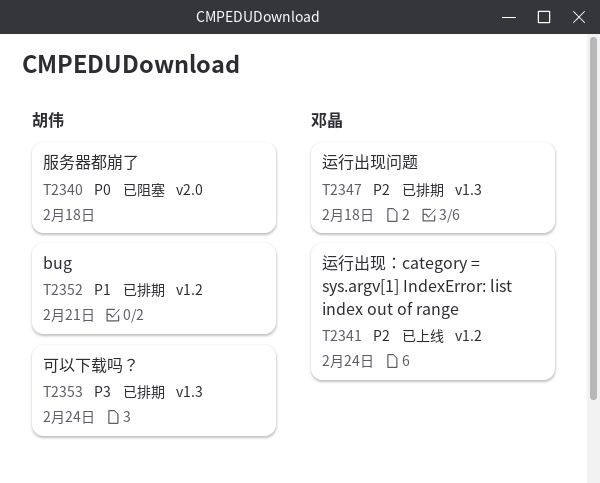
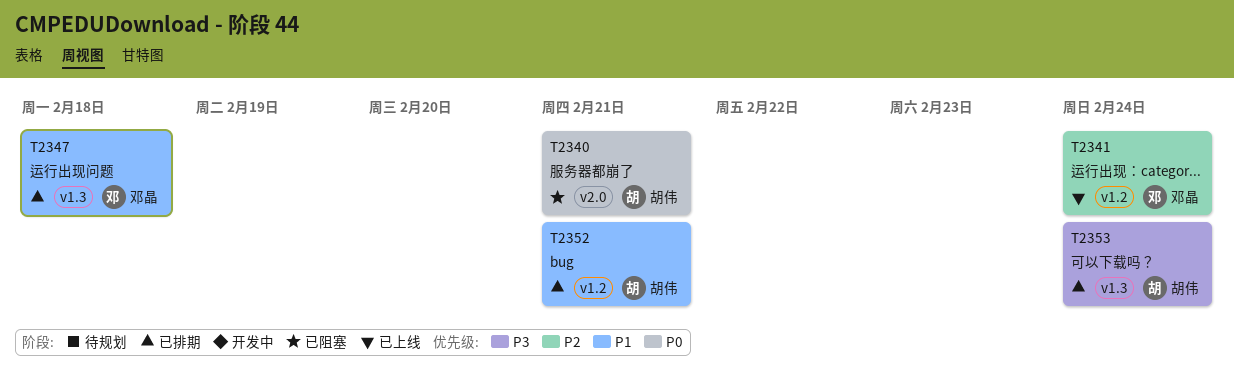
T2340, due: Feb 18 -> Feb 21
T2347, priority: P2 -> P1

